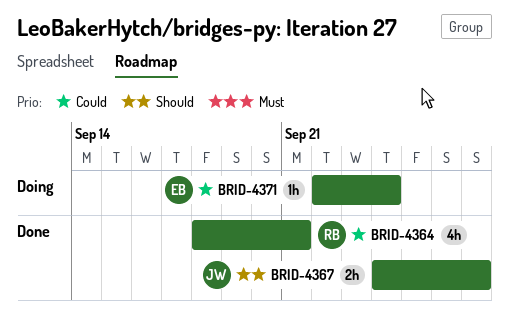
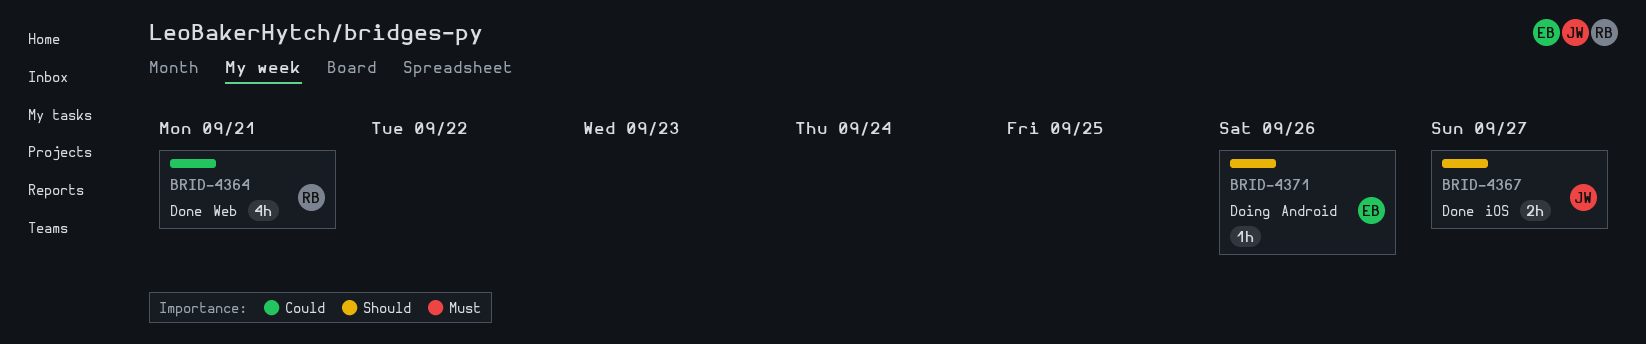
BRID-4371, priority: Could -> Should
BRID-4371, due: Sep 24 -> Sep 26

